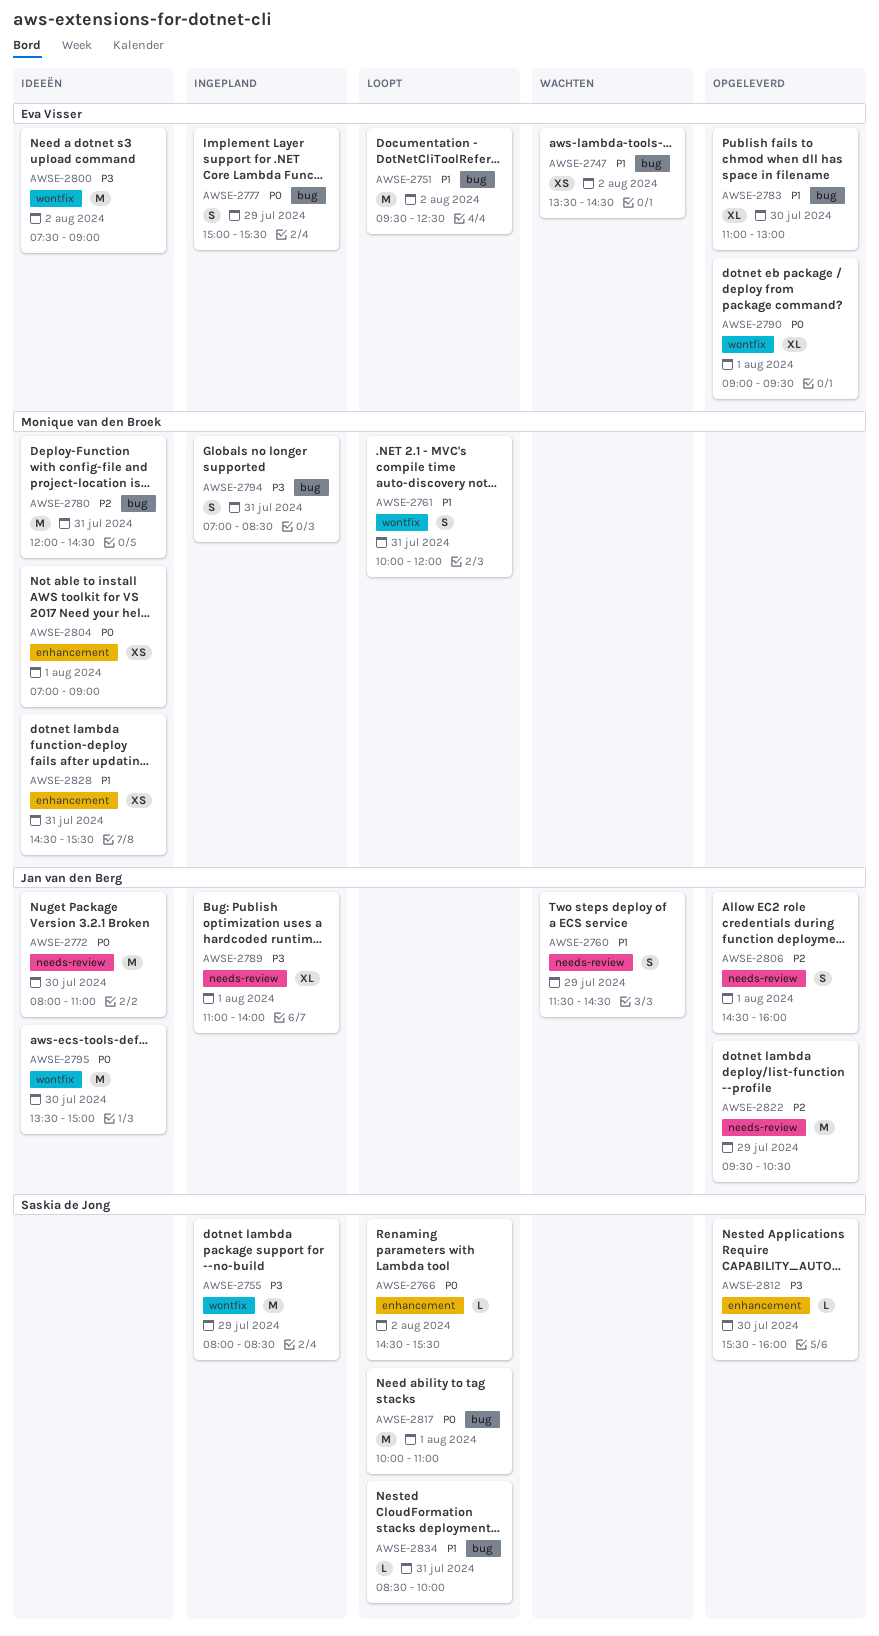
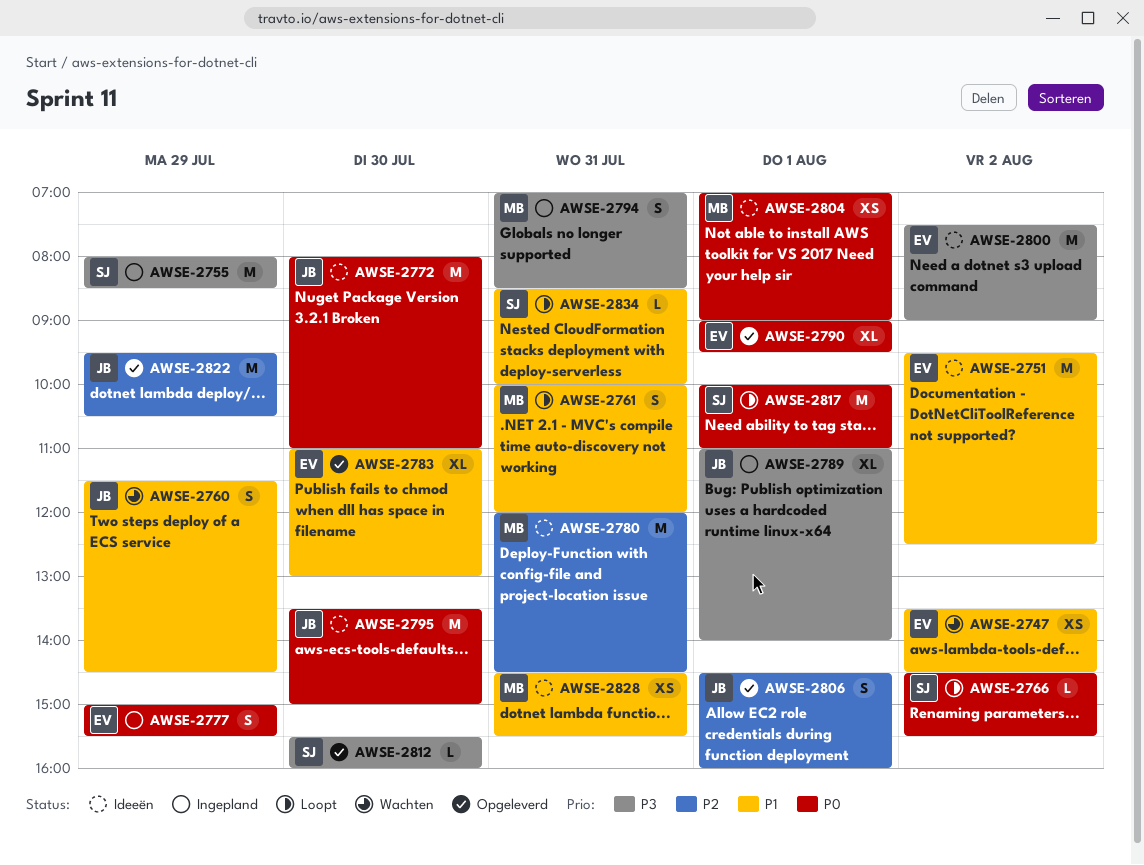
AWSE-2751, status: Loopt -> Ideeën

